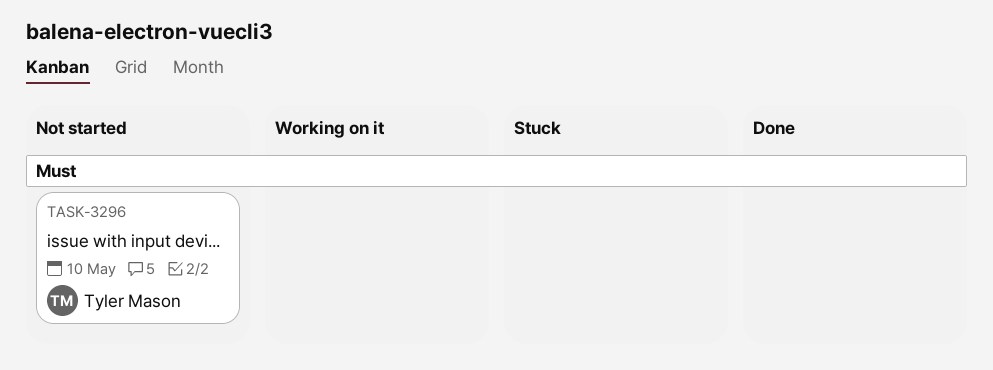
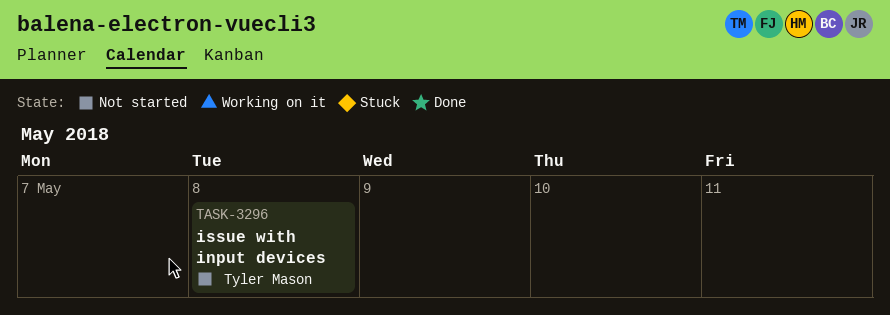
TASK-3296, due: May 10 -> May 8

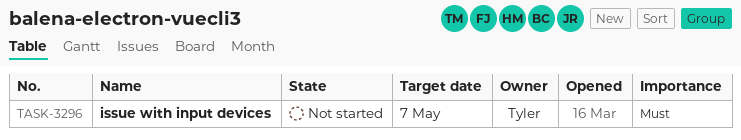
TASK-3296, due: May 8 -> May 7

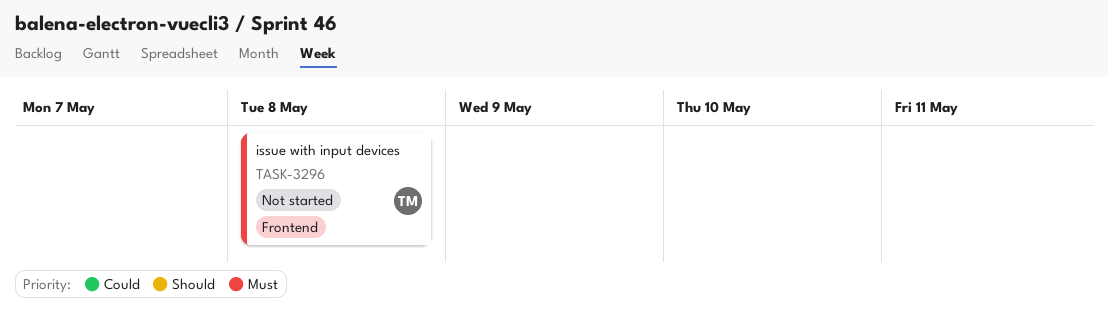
TASK-3296, due: May 7 -> May 8

